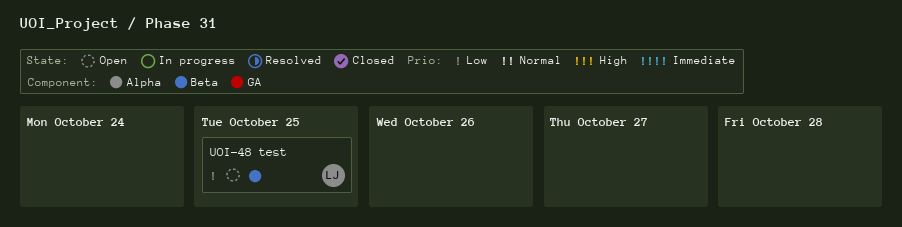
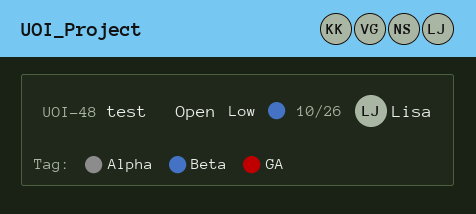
UOI-48, due: Oct 25 -> Oct 26

